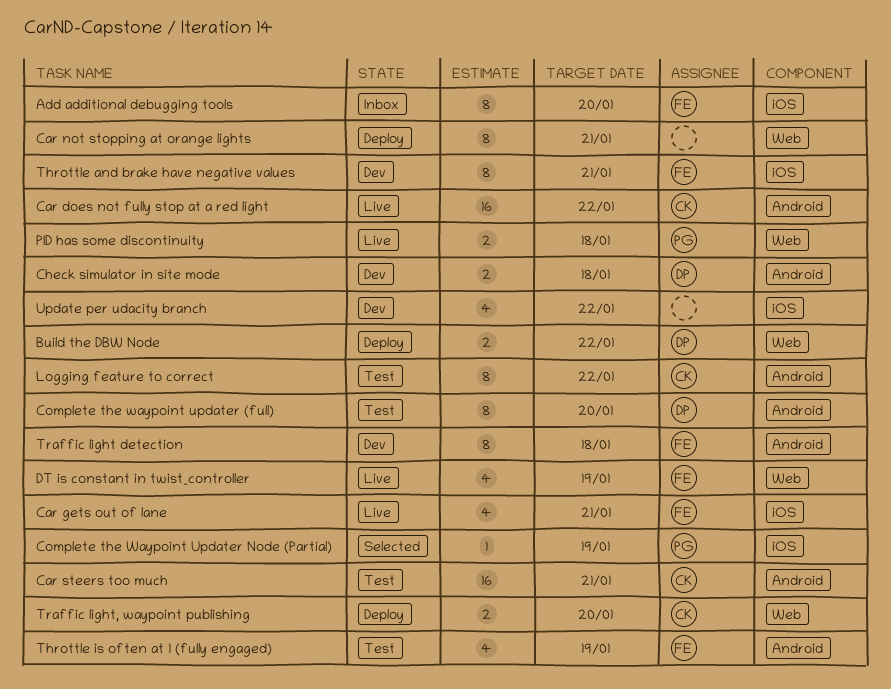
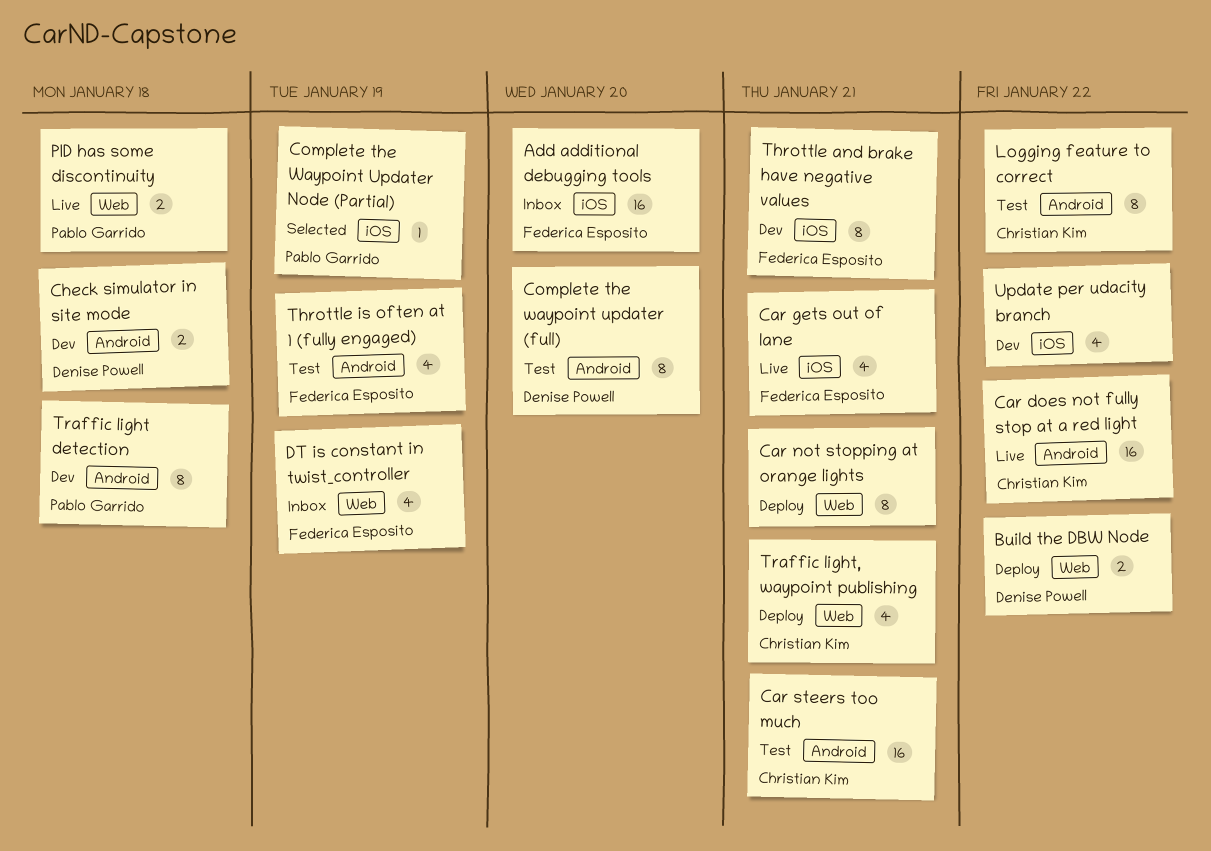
Add additional debugging tools, estimate: 8 -> 16
DT is constant in twist_controller, status: Live -> Inbox
Traffic light detection, owner: Federica Esposito -> Pablo Garrido
Traffic light, waypoint publishing, estimate: 2 -> 4
Traffic light, waypoint publishing, due: Jan 20 -> Jan 21

